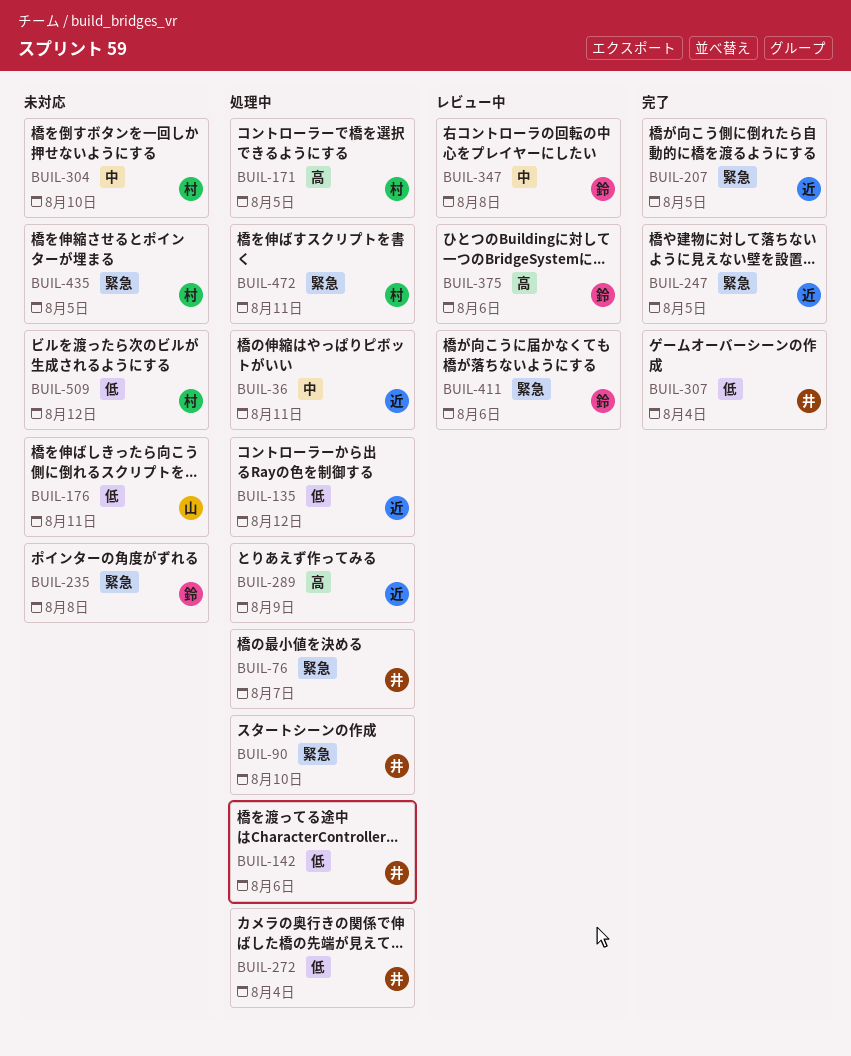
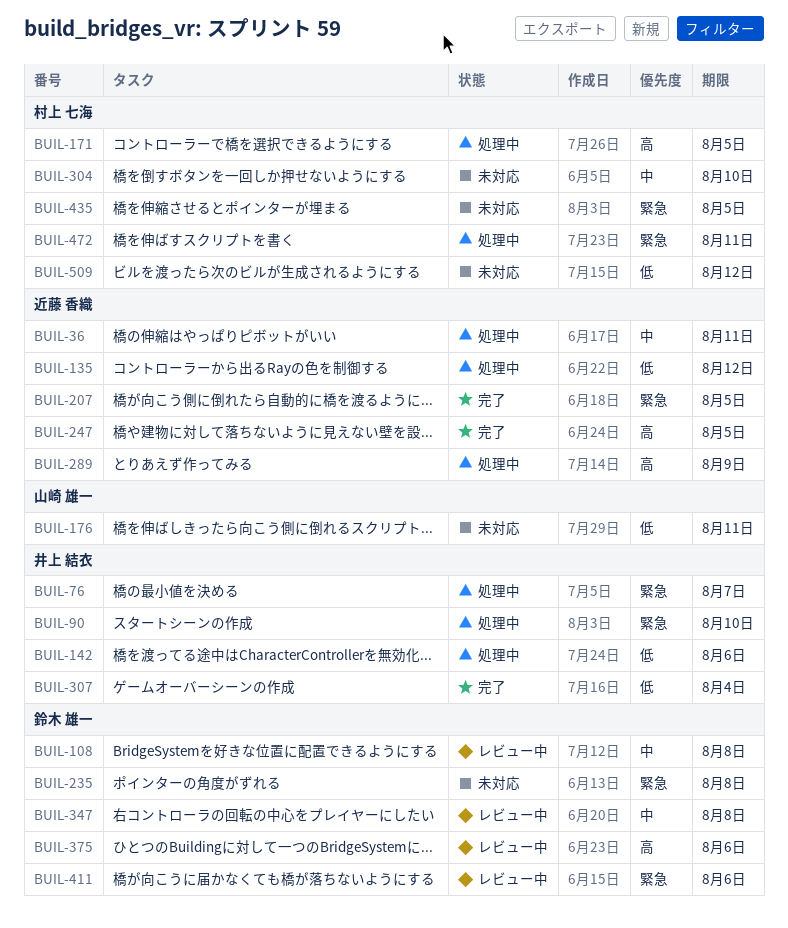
BUIL-108: none -> present
BUIL-247, priority: 緊急 -> 高
BUIL-272: present -> none

